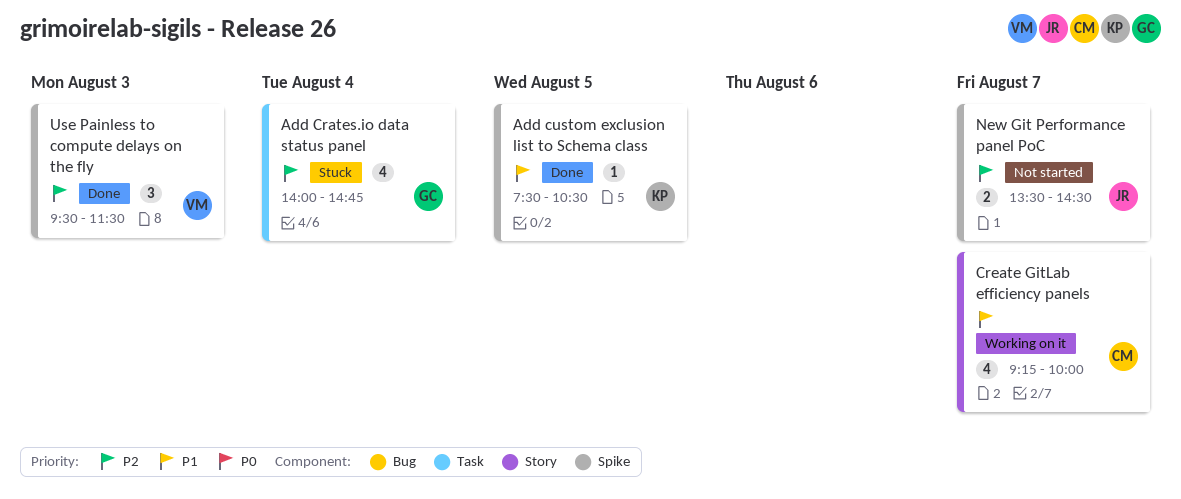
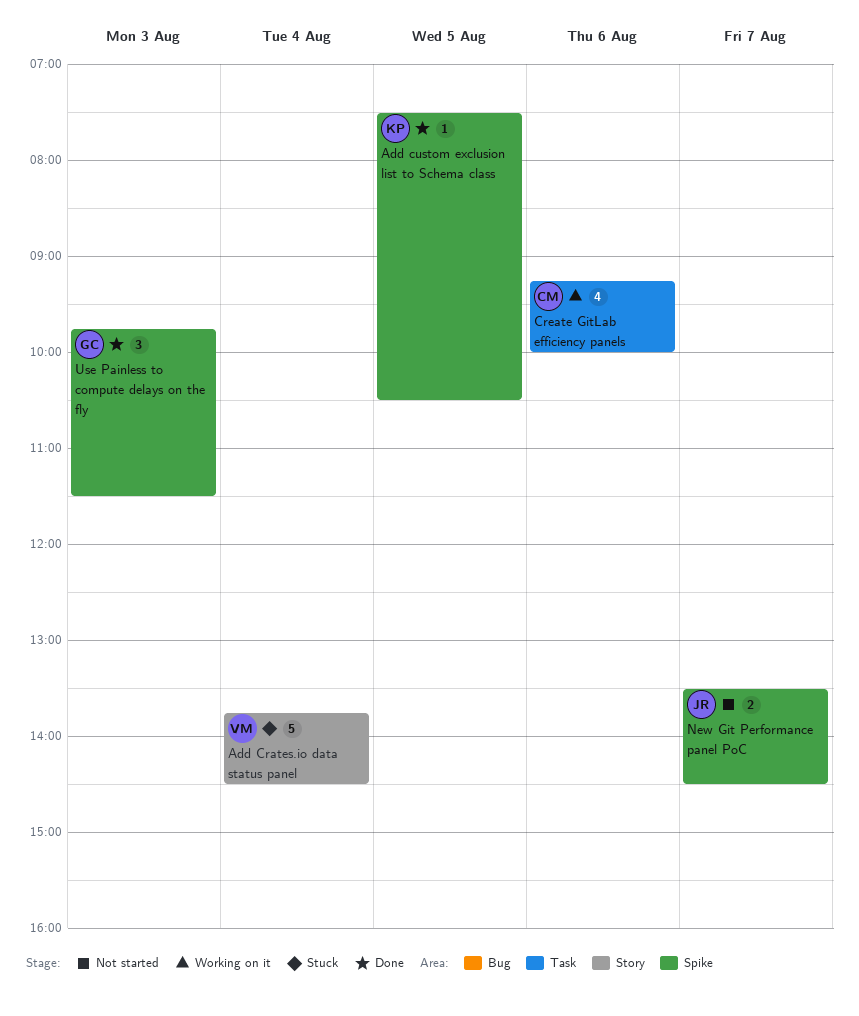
Add Crates.io data status panel, owner: GC -> VM
Add Crates.io data status panel, label: Task -> Story
Add Crates.io data status panel, estimate: 4 -> 5
Add Crates.io data status panel, begins: 14:00 -> 13:45
Add Crates.io data status panel, ends: 14:45 -> 14:30
Create GitLab efficiency panels, label: Story -> Task
Create GitLab efficiency panels, day: Aug 7 -> Aug 6
Use Painless to compute delays on the fly, owner: VM -> GC
Use Painless to compute delays on the fly, begins: 09:30 -> 09:45

